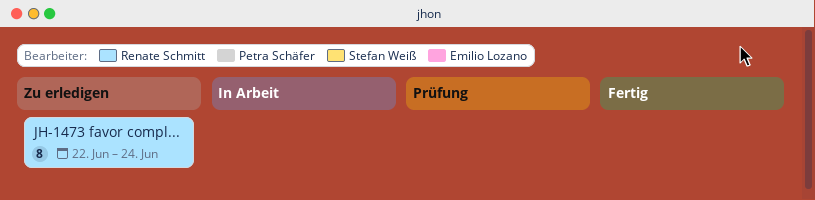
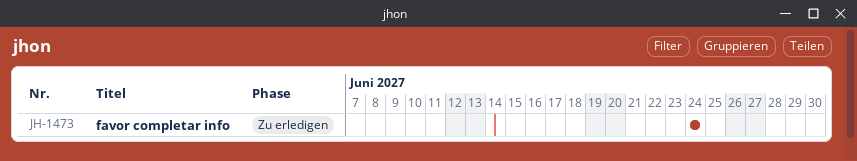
JH-1473, start: Jun 22 -> Jun 24

